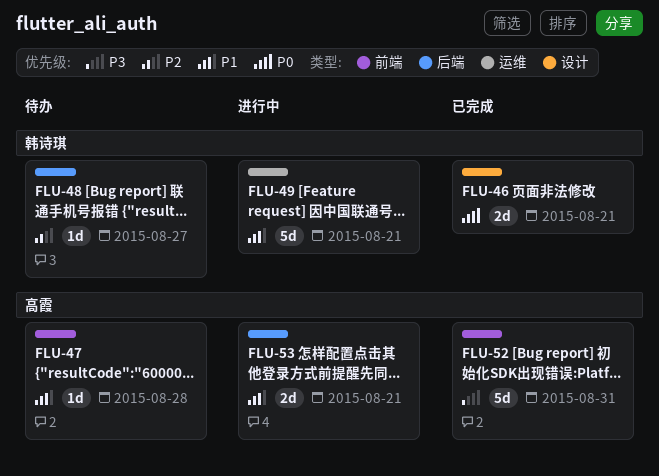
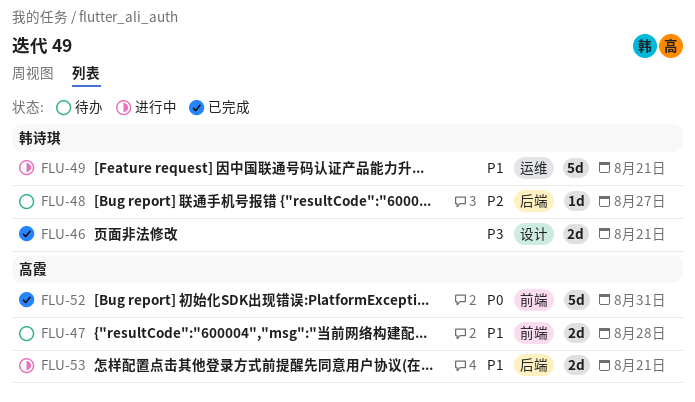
FLU-46, priority: P0 -> P3
FLU-47, estimate: 1d -> 2d
FLU-52, priority: P3 -> P0

